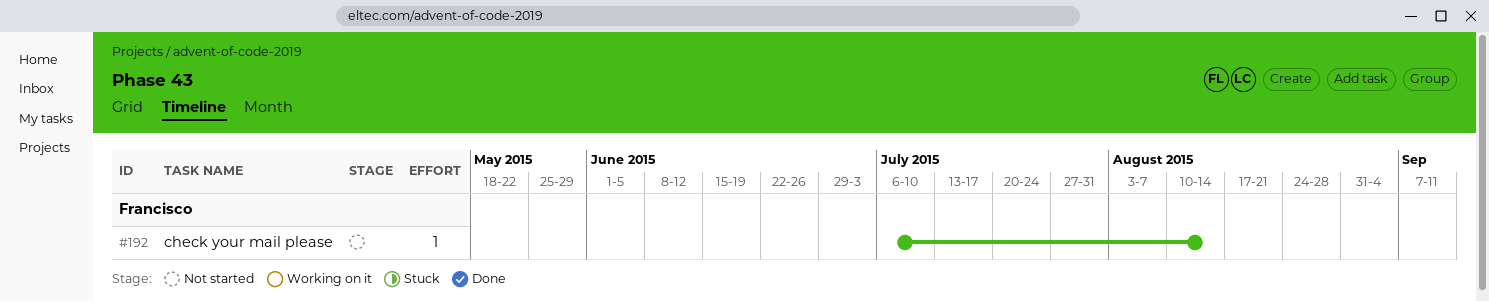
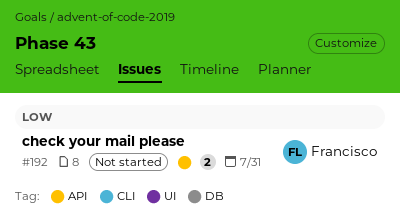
#192, estimate: 1 -> 2
#192, due: Aug 14 -> Jul 31

